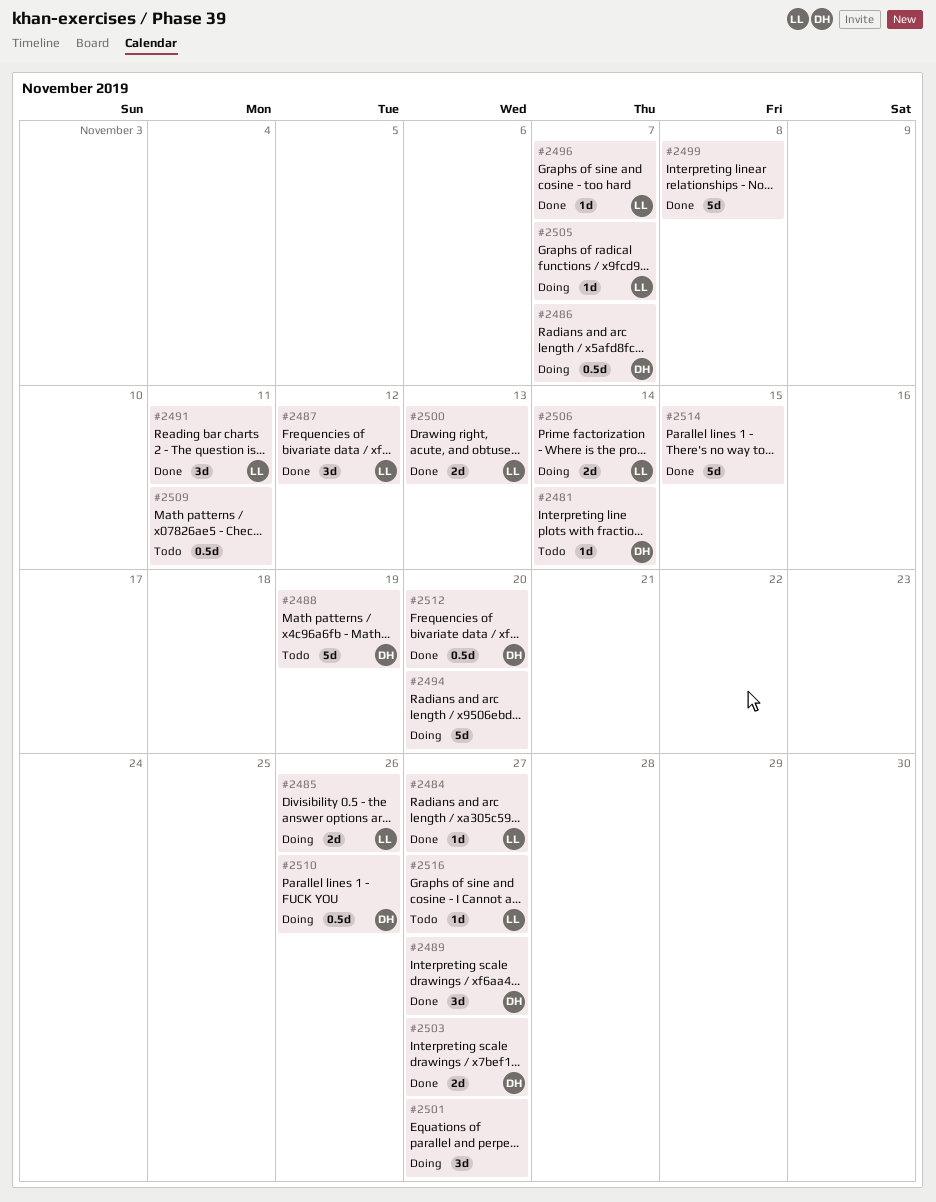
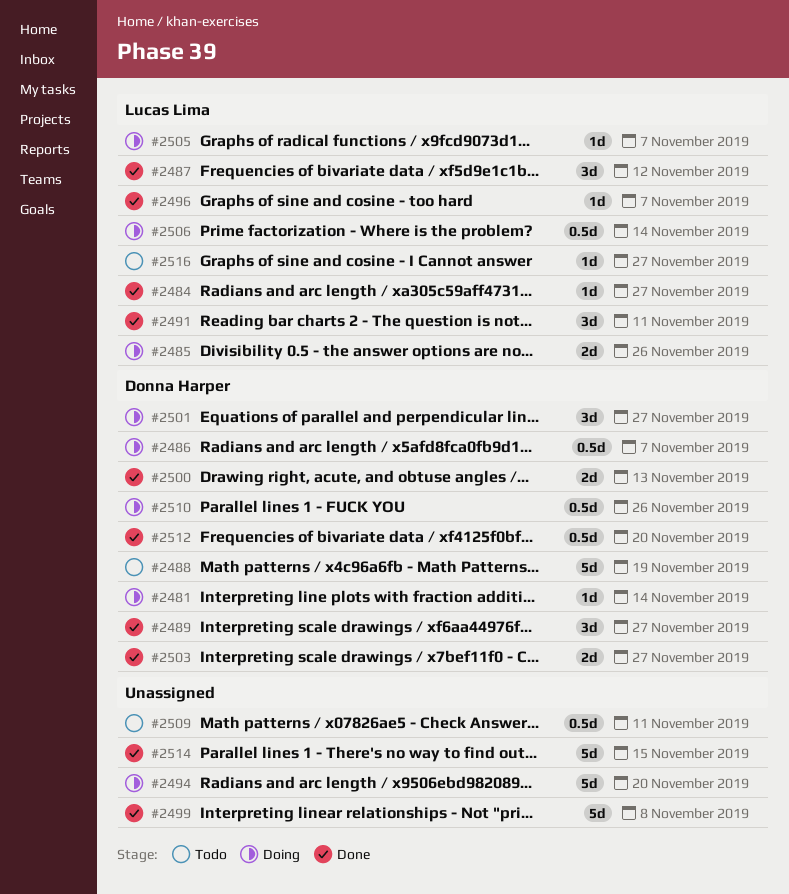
#2481, status: Todo -> Doing
#2500, owner: Lucas Lima -> Donna Harper
#2501, owner: none -> Donna Harper
#2506, estimate: 2d -> 0.5d

